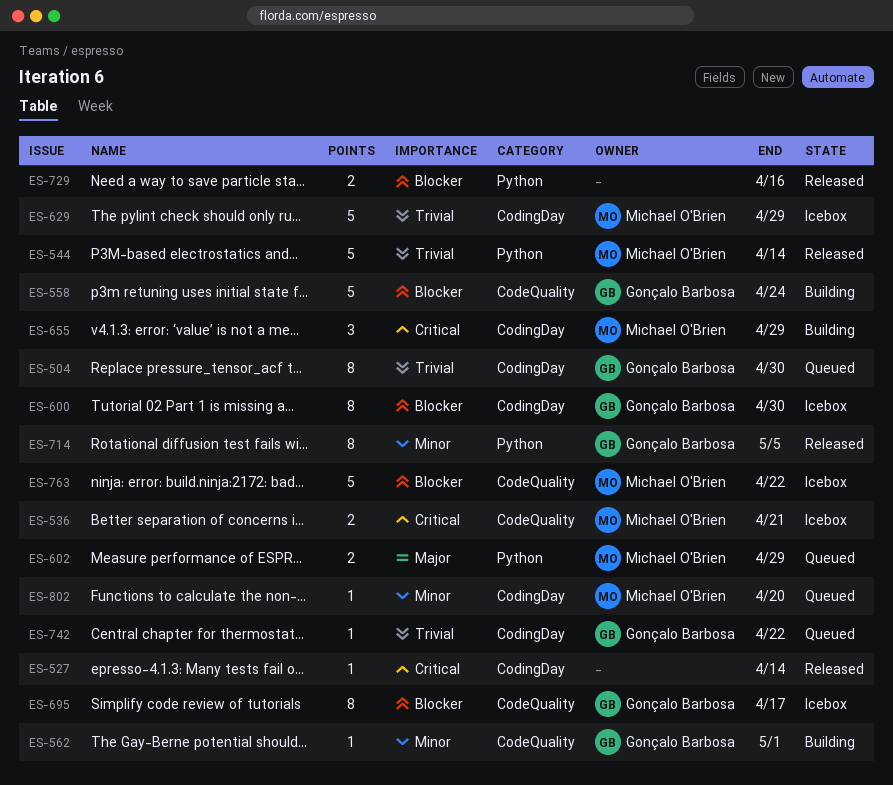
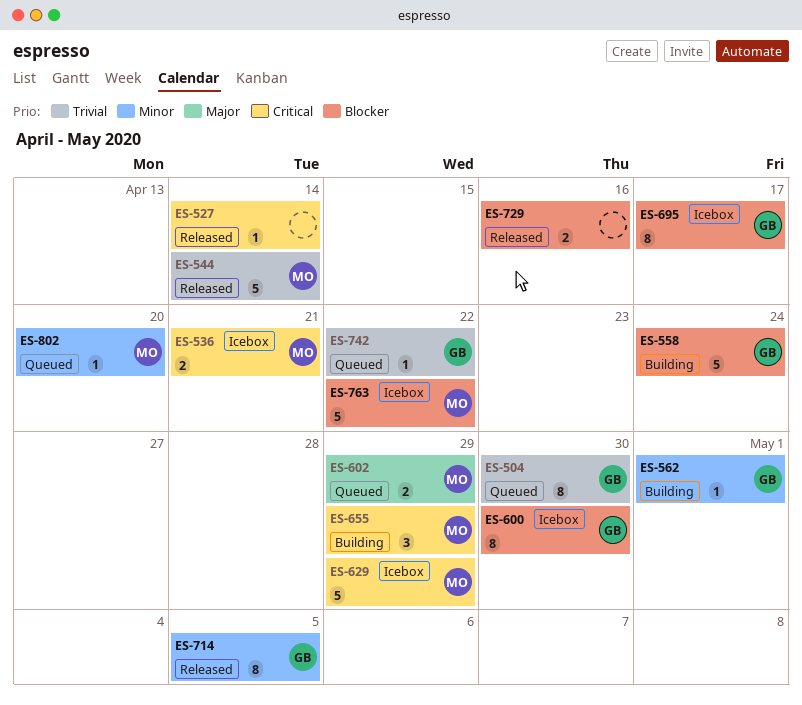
ES-629, priority: Trivial -> Critical

